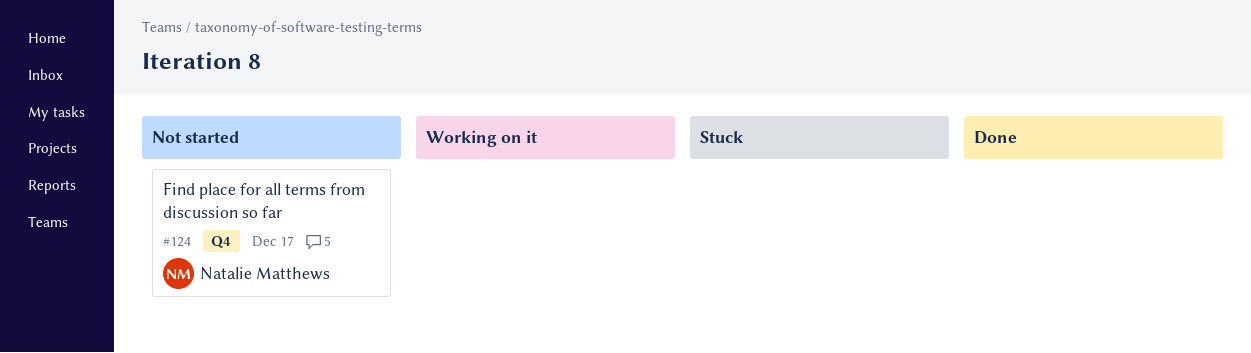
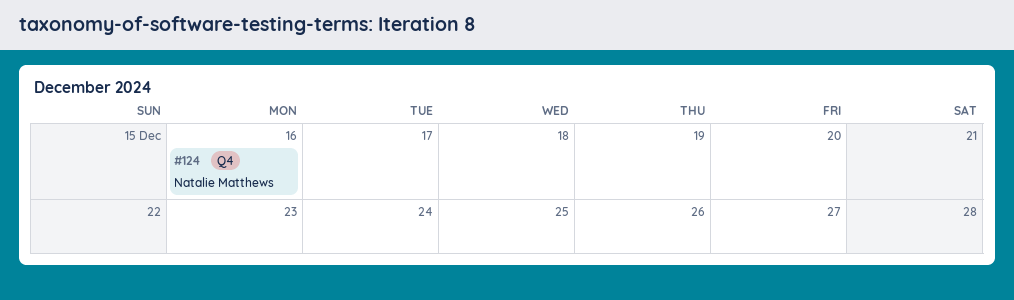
#124, due: Dec 17 -> Dec 16

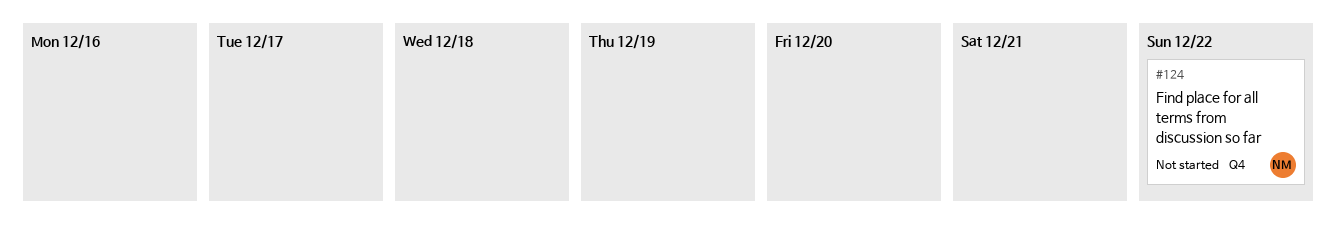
#124, due: Dec 16 -> Dec 22

